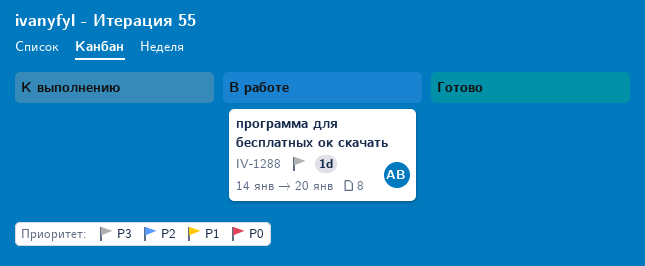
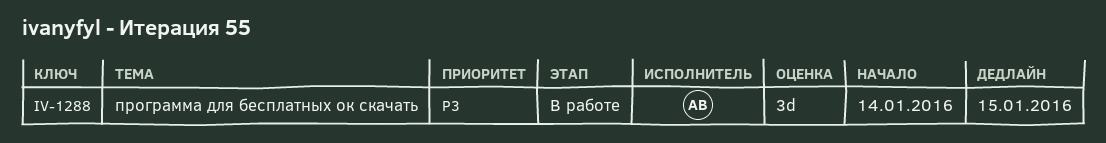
IV-1288, estimate: 1d -> 3d
IV-1288, due: Jan 20 -> Jan 15

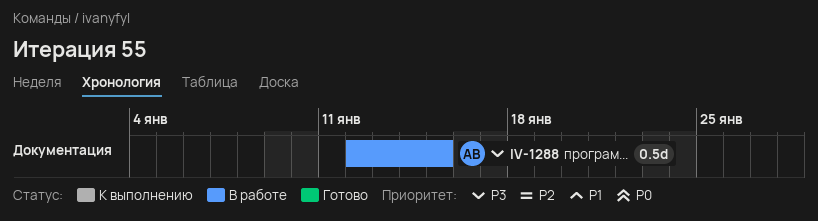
IV-1288, estimate: 3d -> 0.5d
IV-1288, start: Jan 14 -> Jan 12

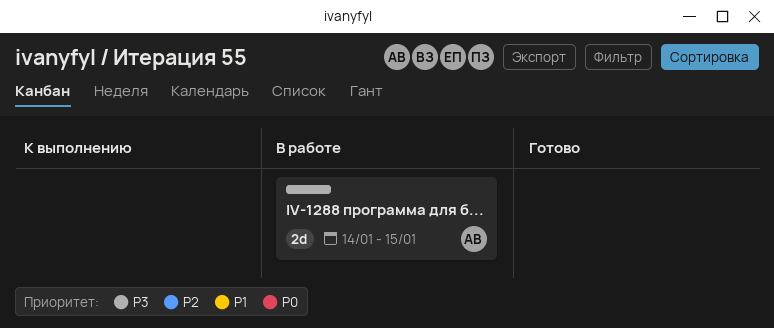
IV-1288, estimate: 0.5d -> 2d
IV-1288, start: Jan 12 -> Jan 14

